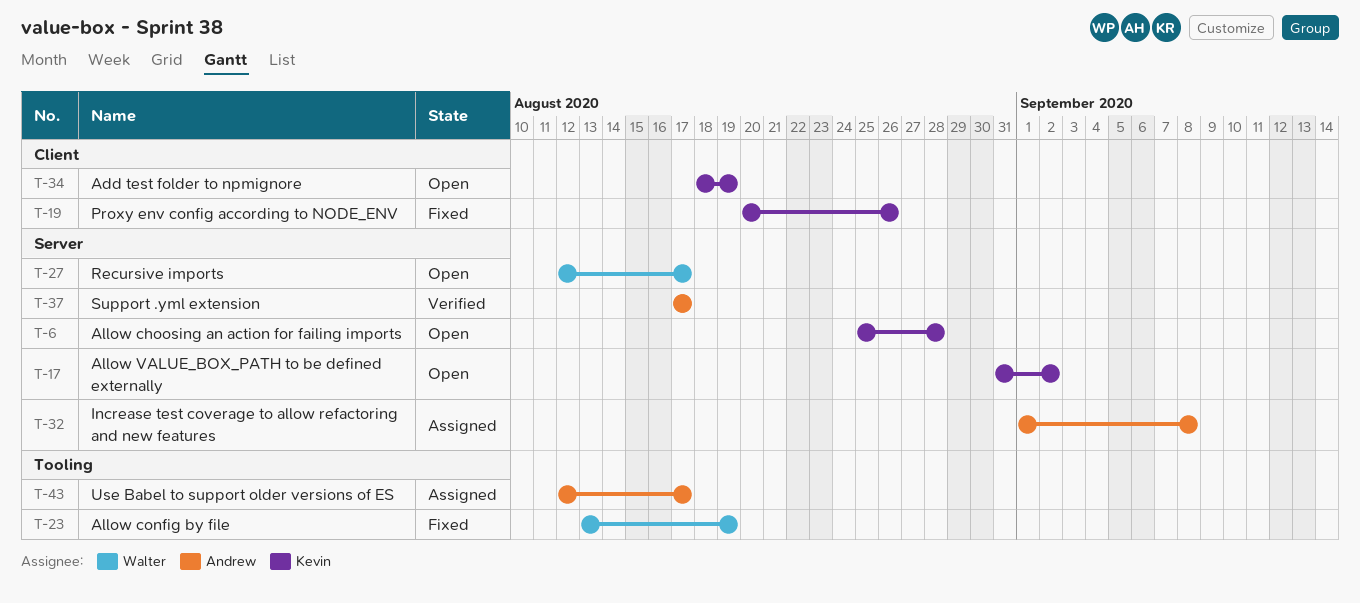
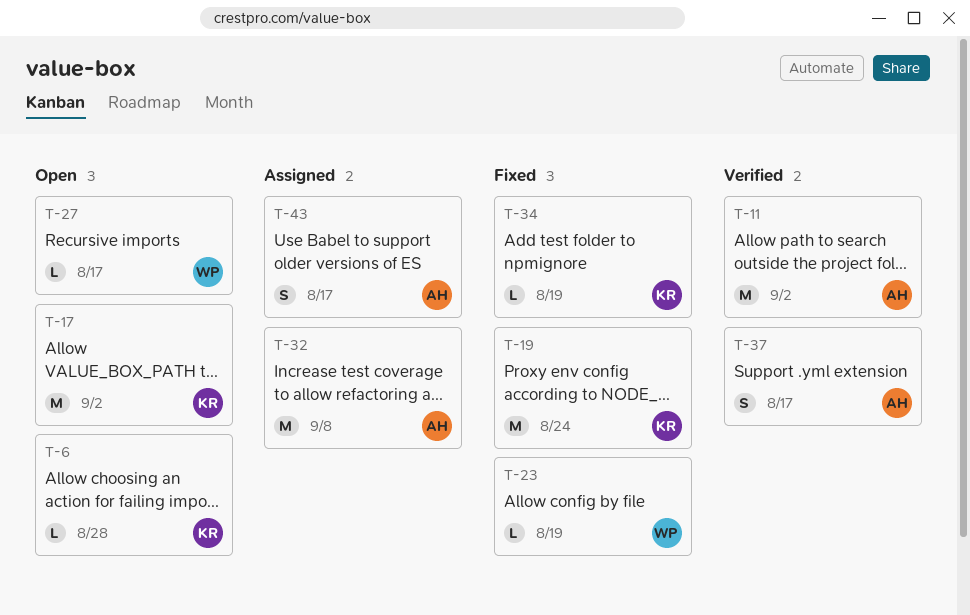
T-11: none -> present
T-19, due: Aug 26 -> Aug 24
T-34, status: Open -> Fixed

